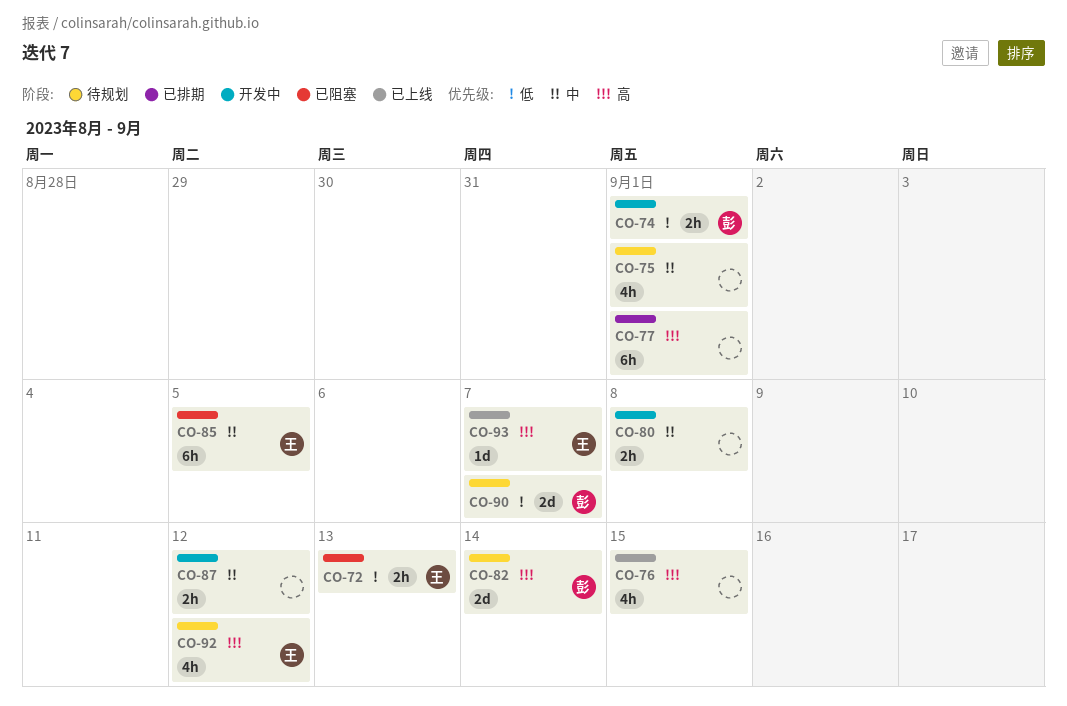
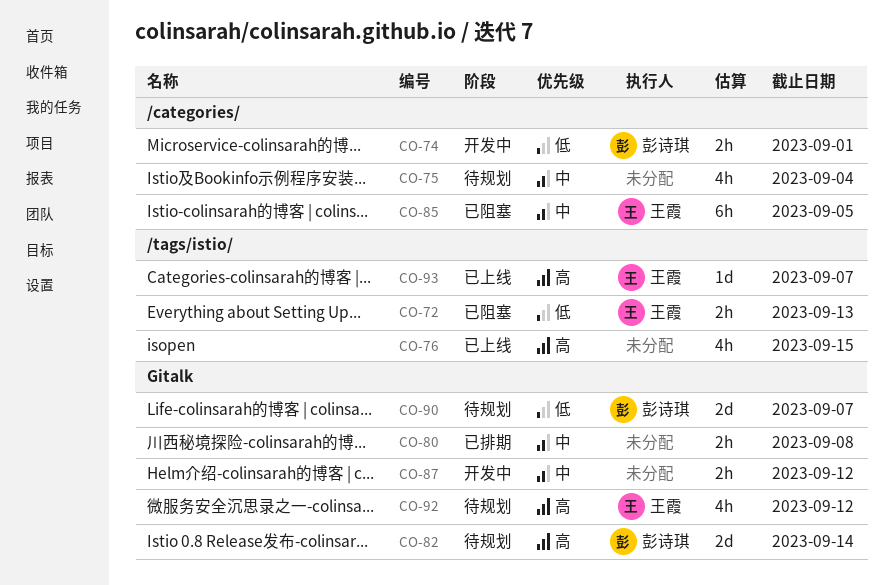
CO-75, due: Sep 1 -> Sep 4
CO-77: present -> none
CO-80, status: 开发中 -> 已排期

